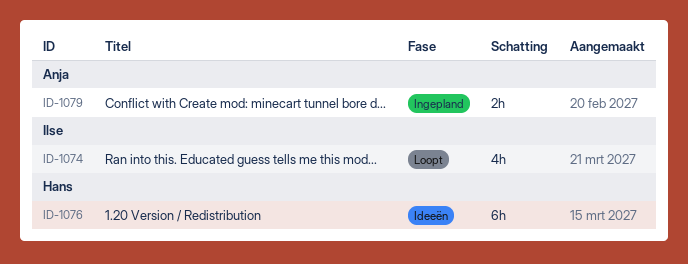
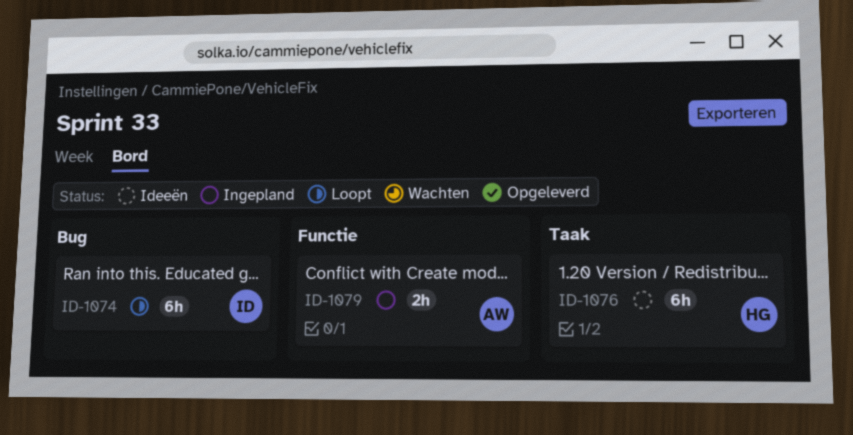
ID-1074, estimate: 4h -> 6h

